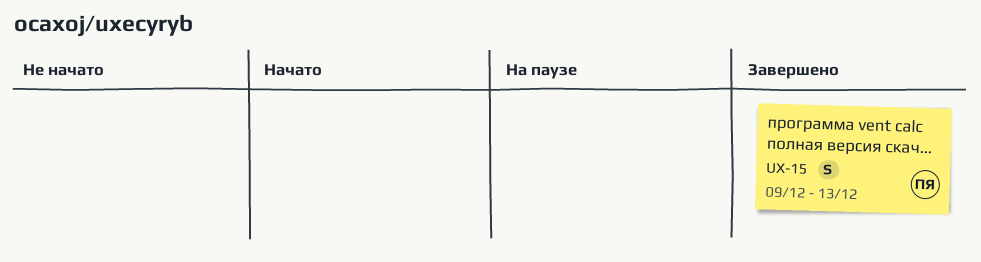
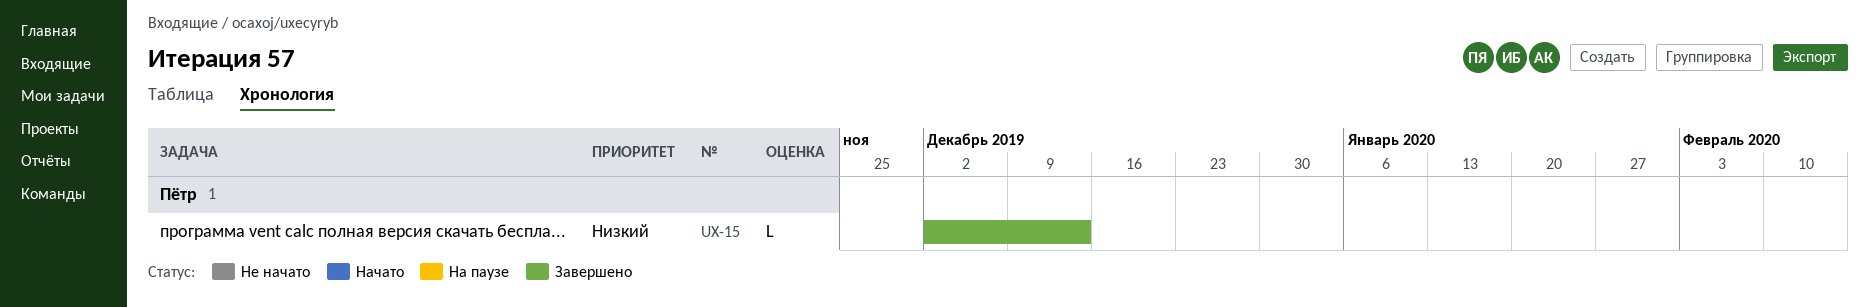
UX-15, estimate: S -> L
UX-15, start: Dec 9 -> Dec 2

